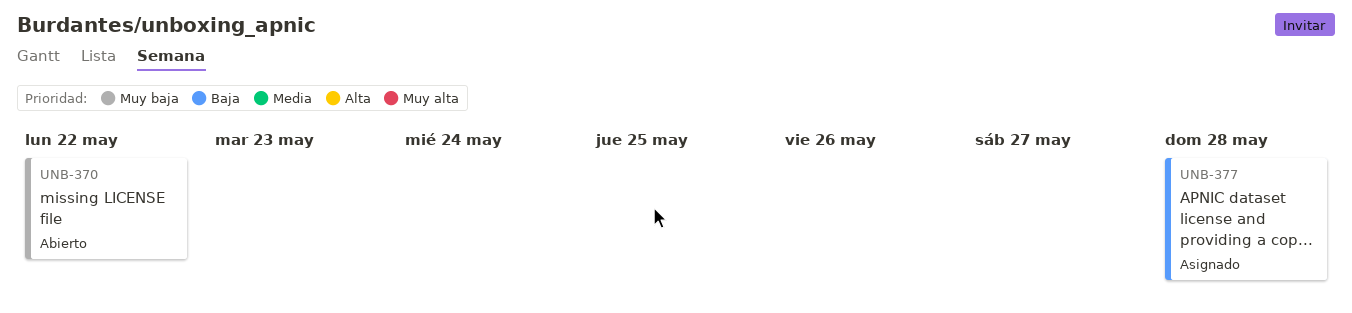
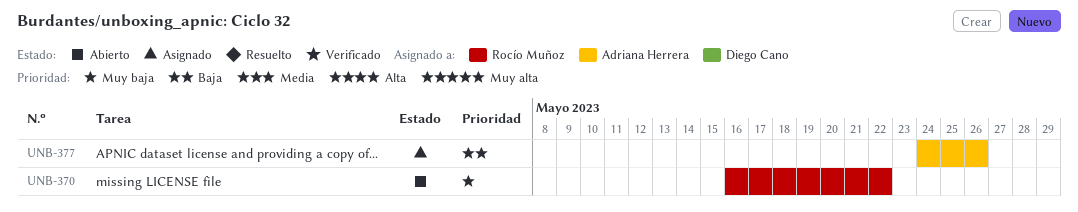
UNB-377, due: May 28 -> May 26

